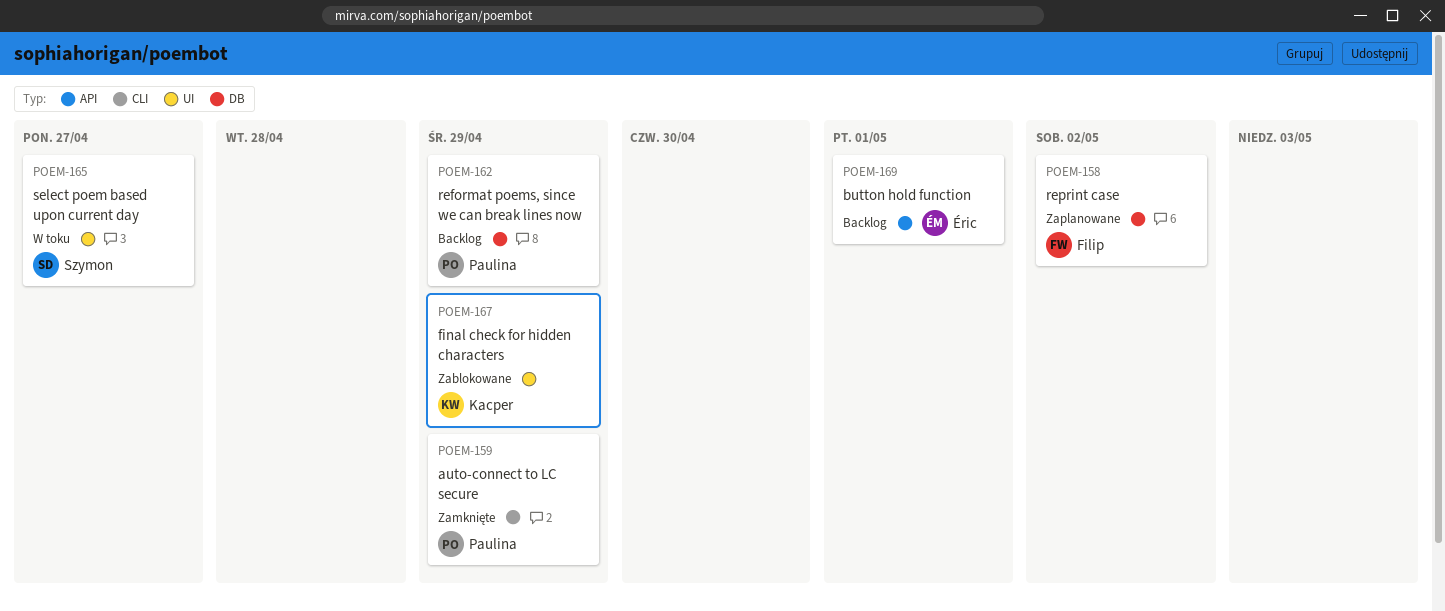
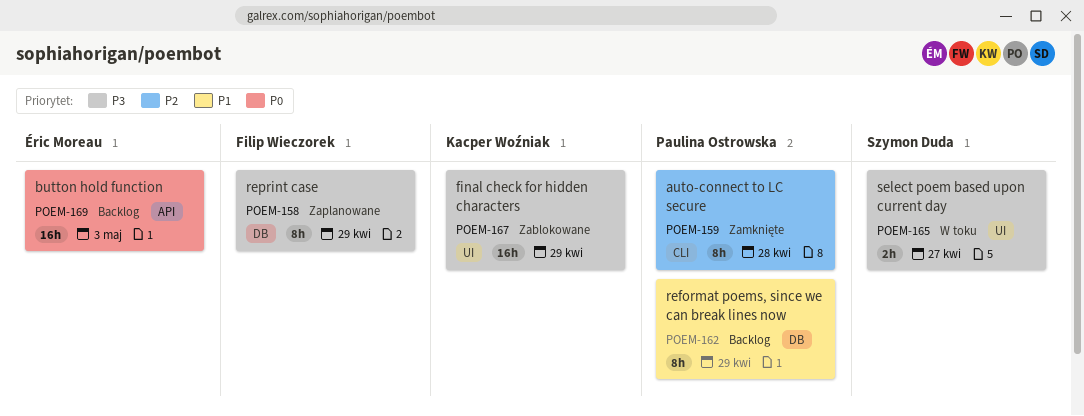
POEM-158, due: May 2 -> Apr 29
POEM-159, due: Apr 29 -> Apr 28
POEM-169, due: May 1 -> May 3

